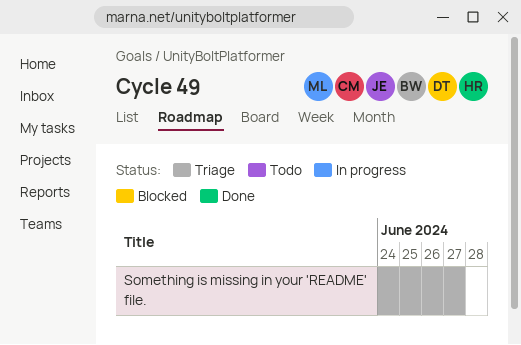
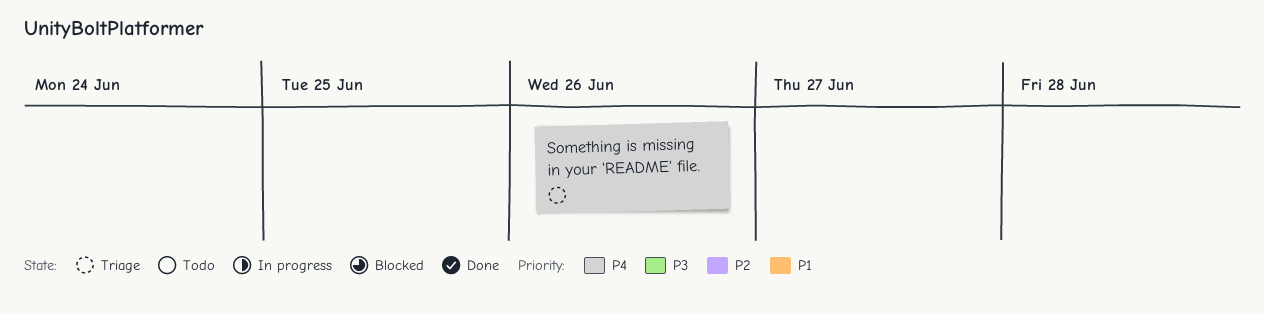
Something is missing in your 'README' file., due: Jun 27 -> Jun 26

